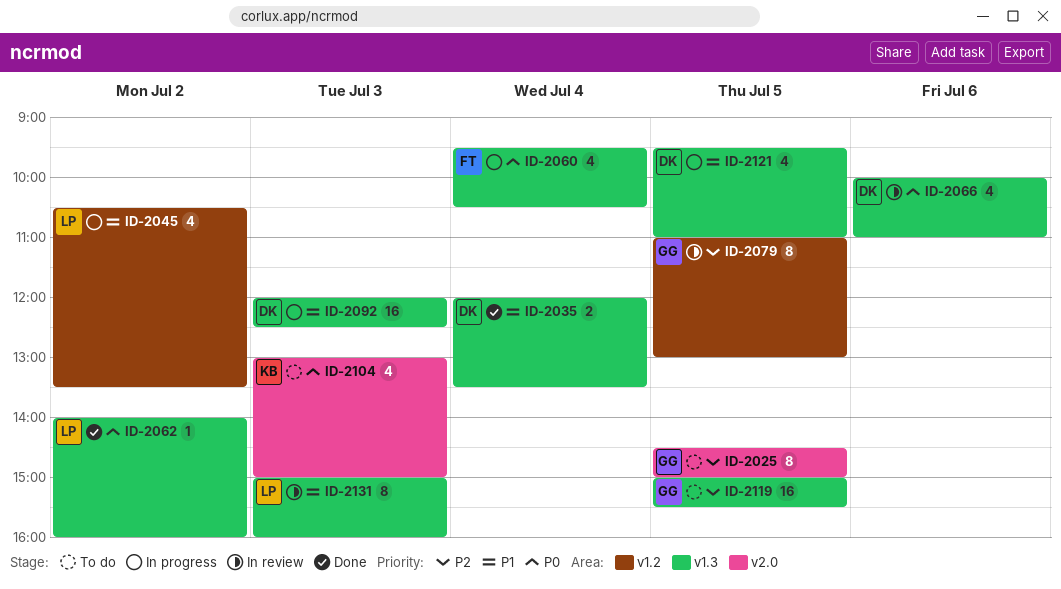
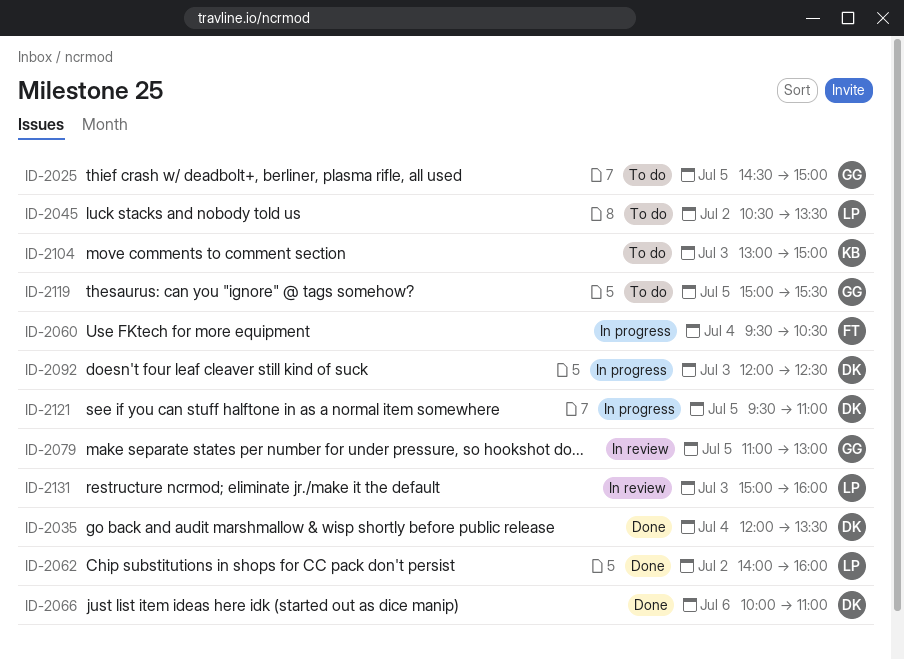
ID-2045, status: In progress -> To do
ID-2066, status: In review -> Done

